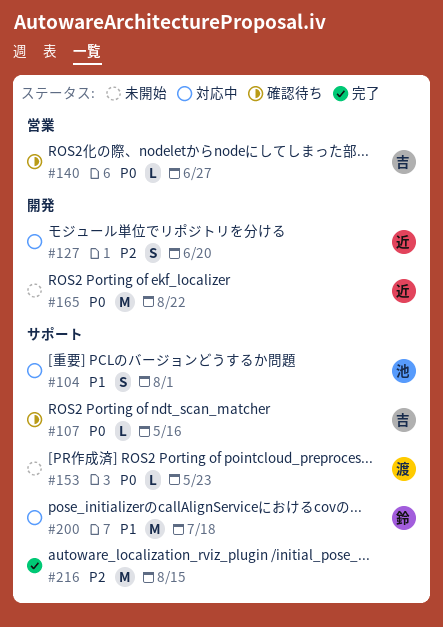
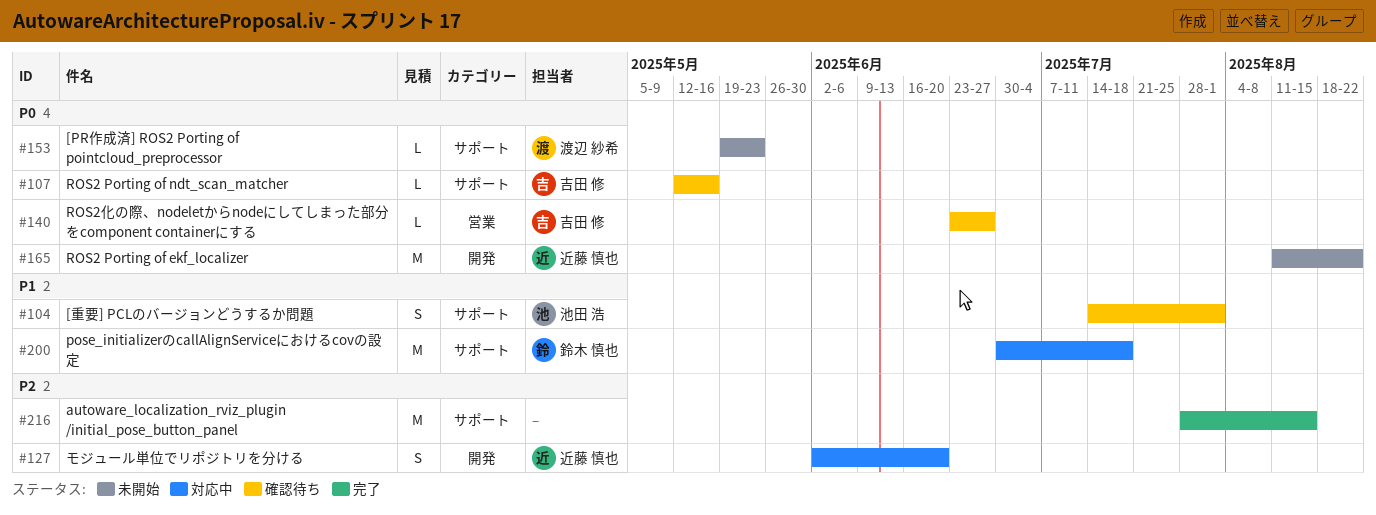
#104, status: 対応中 -> 確認待ち

